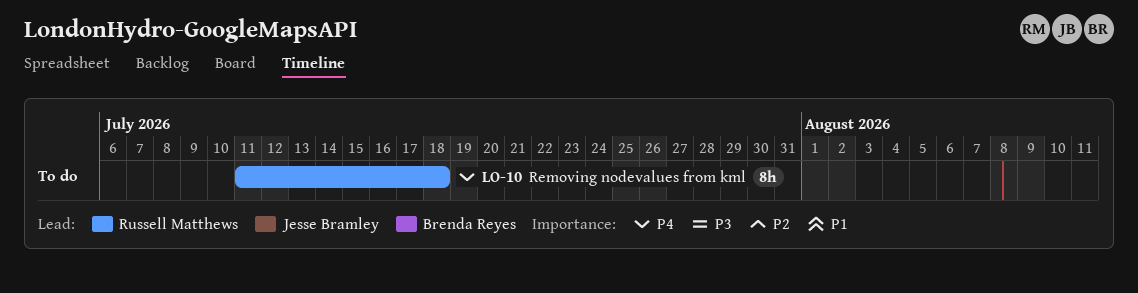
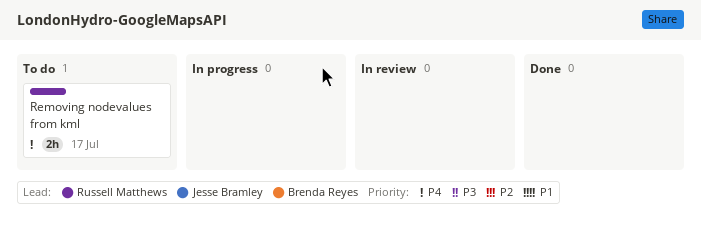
Removing nodevalues from kml, estimate: 8h -> 2h
Removing nodevalues from kml, due: Jul 18 -> Jul 17

